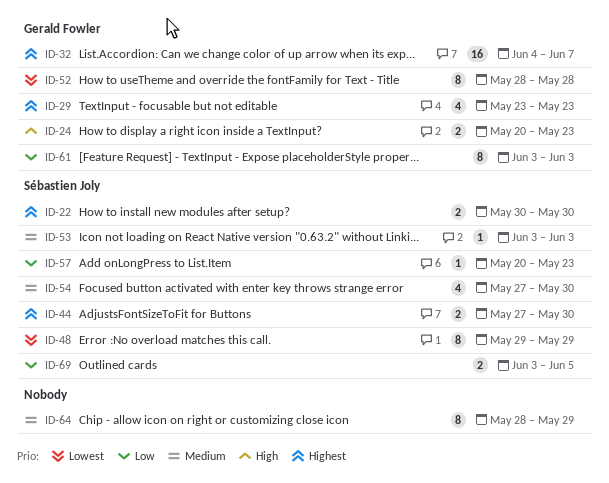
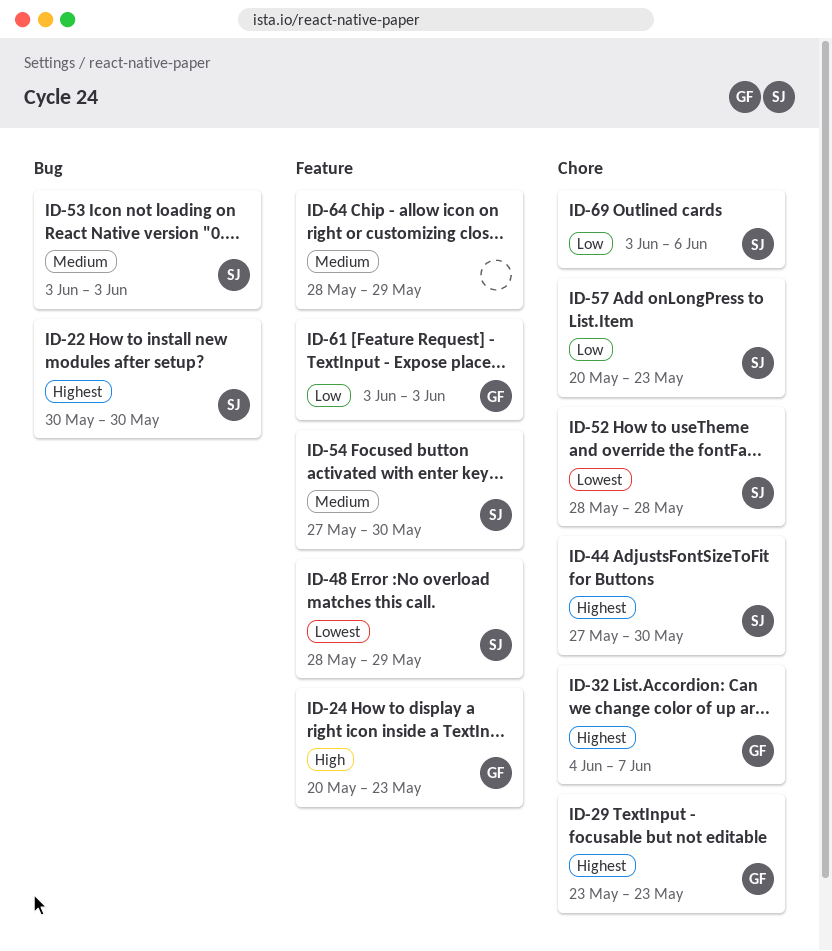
ID-48, start: May 29 -> May 28
ID-52, owner: Gerald Fowler -> Sébastien Joly
ID-69, due: Jun 5 -> Jun 6

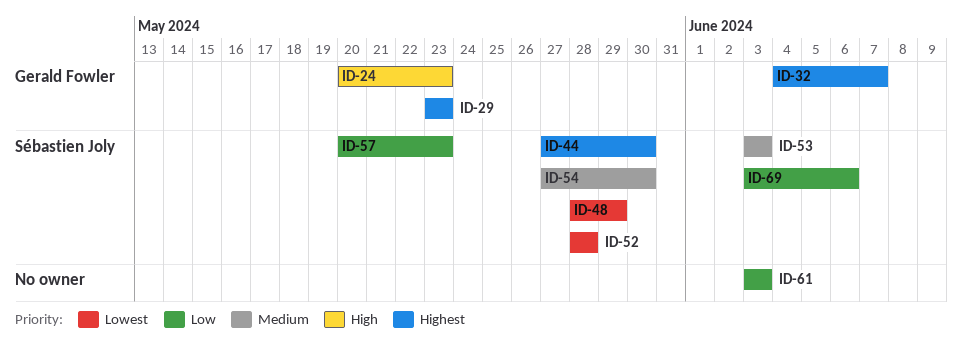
ID-22: present -> none
ID-61, owner: Gerald Fowler -> none
ID-64: present -> none

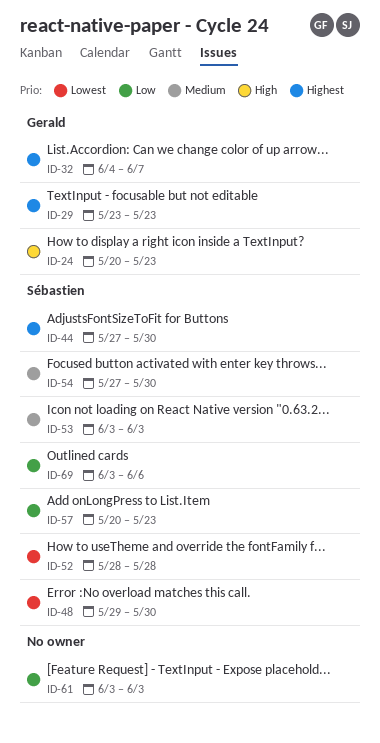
ID-48, start: May 28 -> May 29
ID-48, due: May 29 -> May 30

